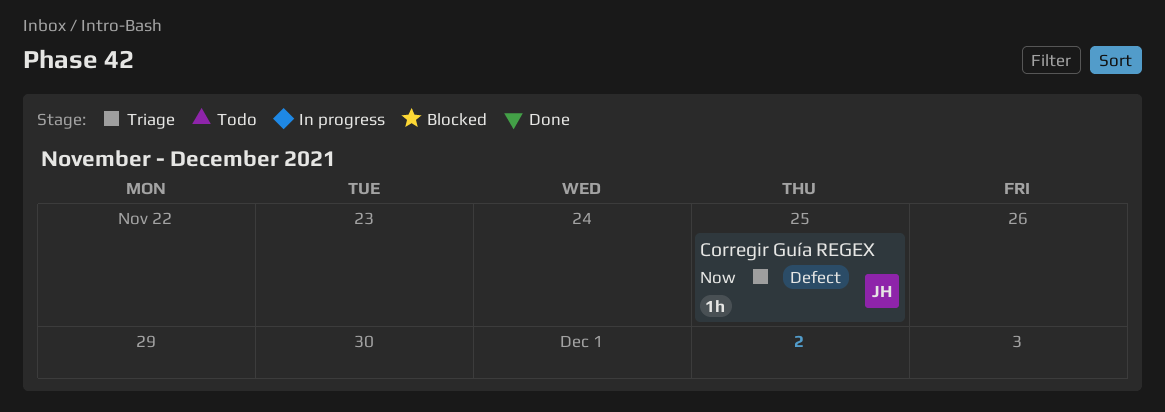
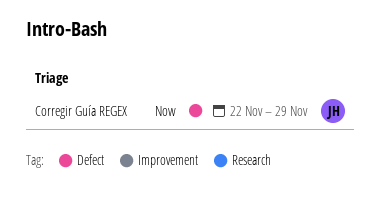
Corregir Guía REGEX, due: Nov 25 -> Nov 29

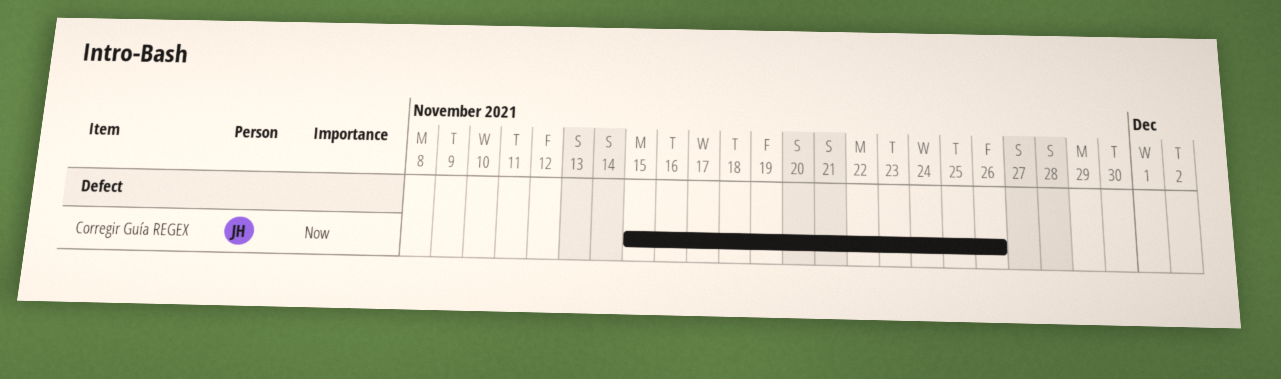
Corregir Guía REGEX, start: Nov 22 -> Nov 15
Corregir Guía REGEX, due: Nov 29 -> Nov 26

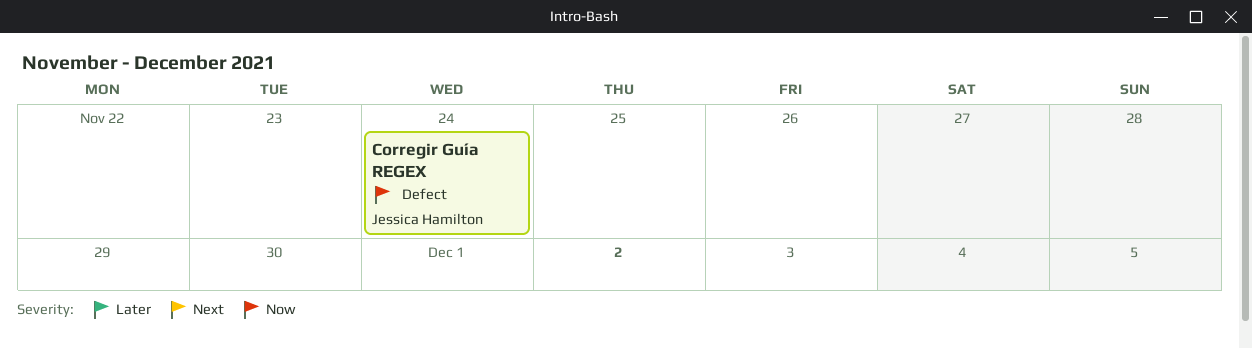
Corregir Guía REGEX, due: Nov 26 -> Nov 24

